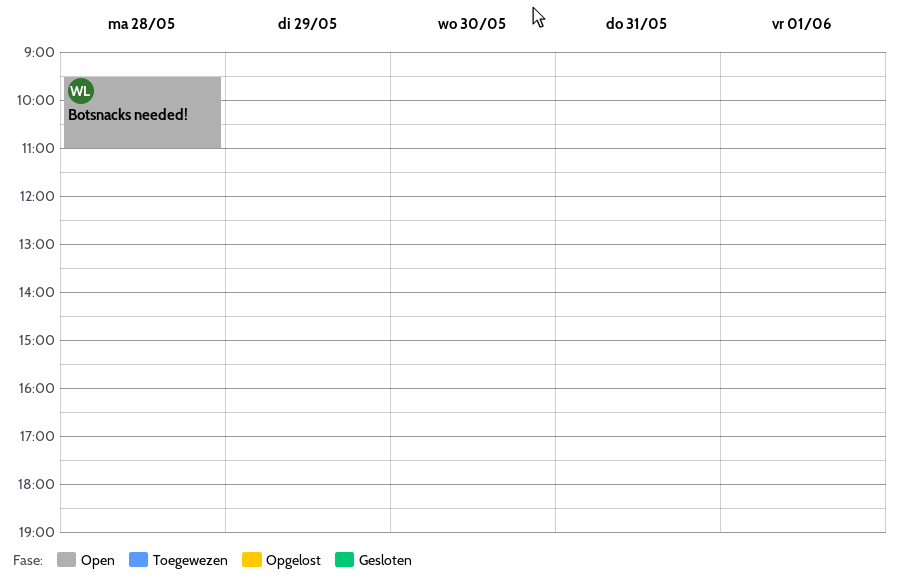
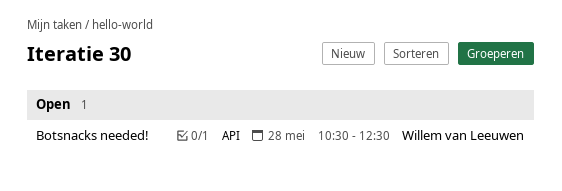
Botsnacks needed!, begins: 09:30 -> 10:30
Botsnacks needed!, ends: 11:00 -> 12:30

